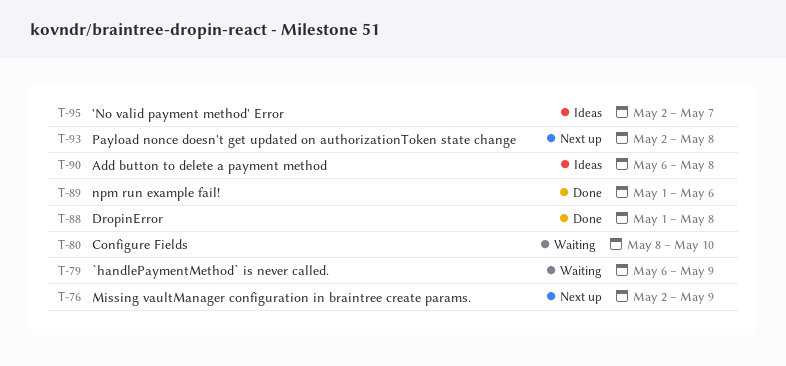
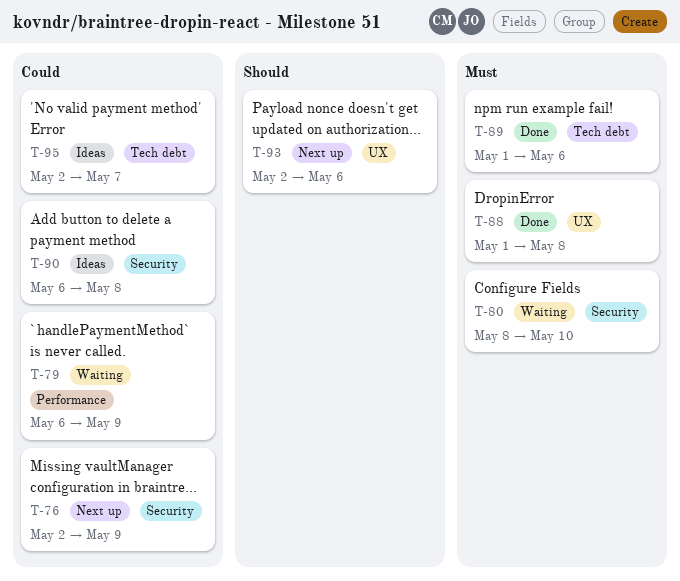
T-93, due: May 8 -> May 6

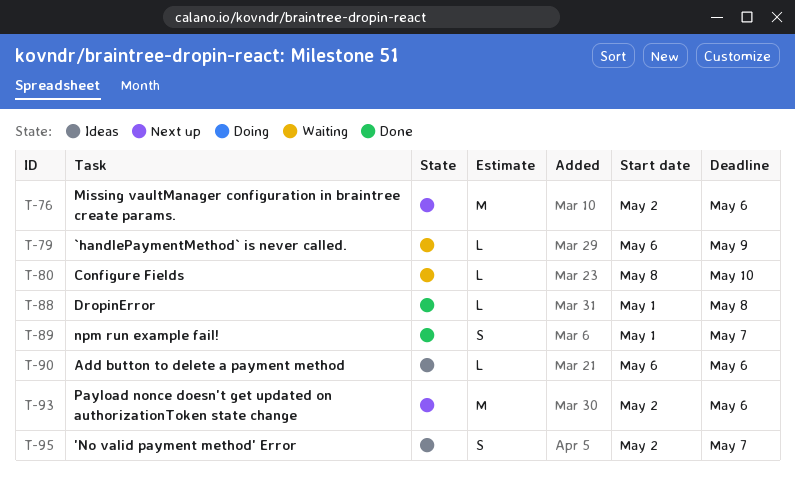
T-76, due: May 9 -> May 6
T-89, due: May 6 -> May 7
T-90, due: May 8 -> May 6

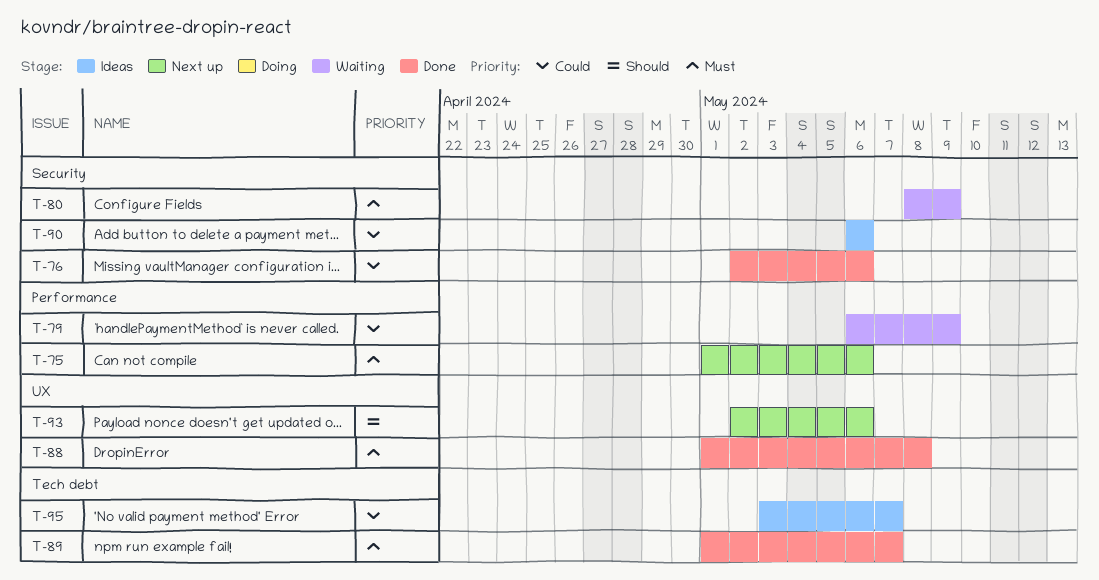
T-75: none -> present
T-76, status: Next up -> Done
T-80, due: May 10 -> May 9
T-95, start: May 2 -> May 3

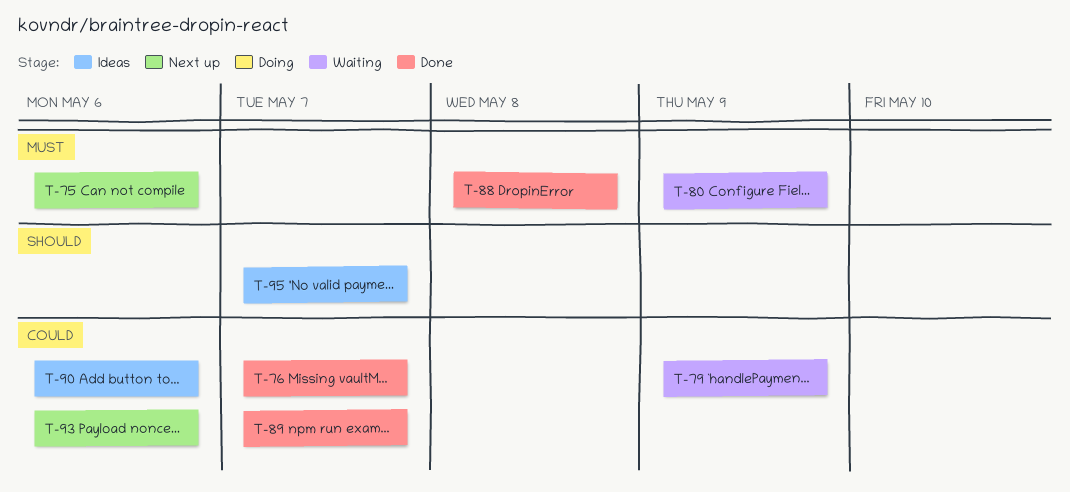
T-76, due: May 6 -> May 7
T-89, priority: Must -> Could
T-93, priority: Should -> Could
T-95, priority: Could -> Should

